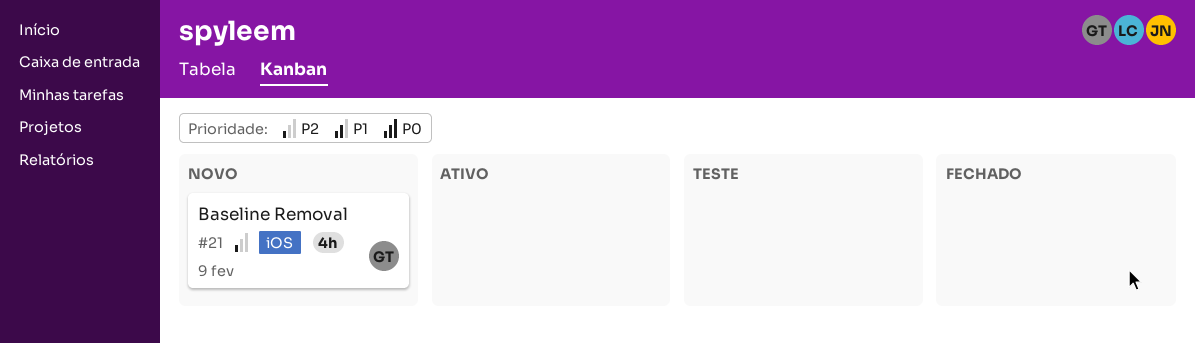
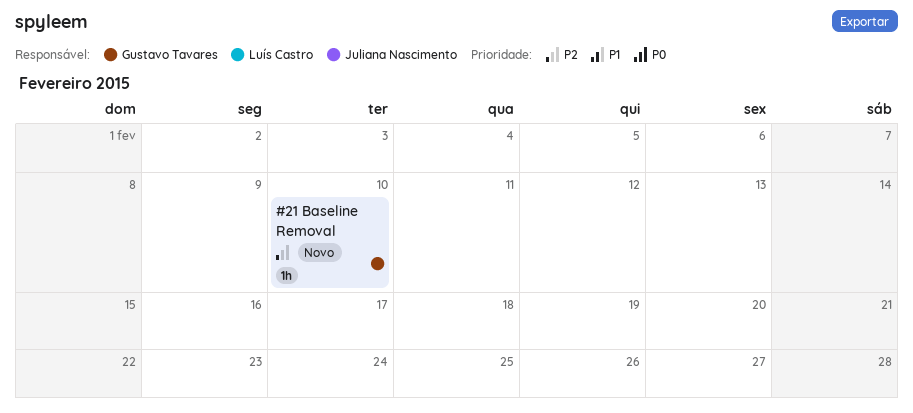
#21, estimate: 4h -> 1h
#21, due: Feb 9 -> Feb 10

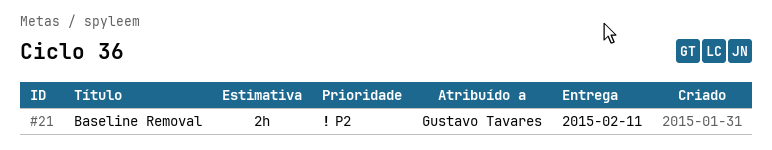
#21, estimate: 1h -> 2h
#21, due: Feb 10 -> Feb 11

